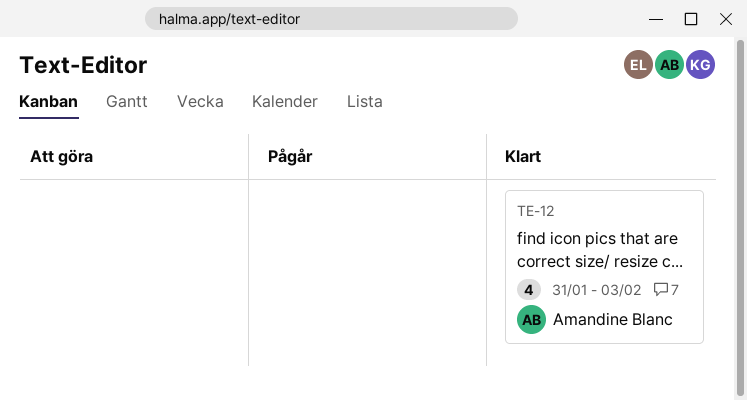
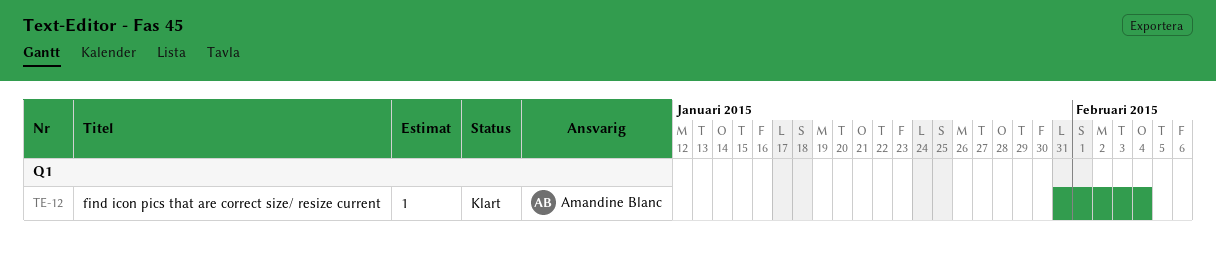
TE-12, estimate: 4 -> 1
TE-12, due: Feb 3 -> Feb 4

